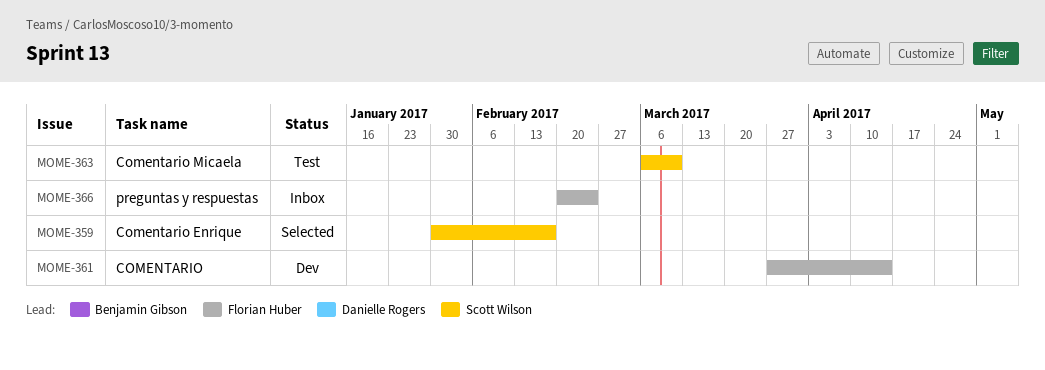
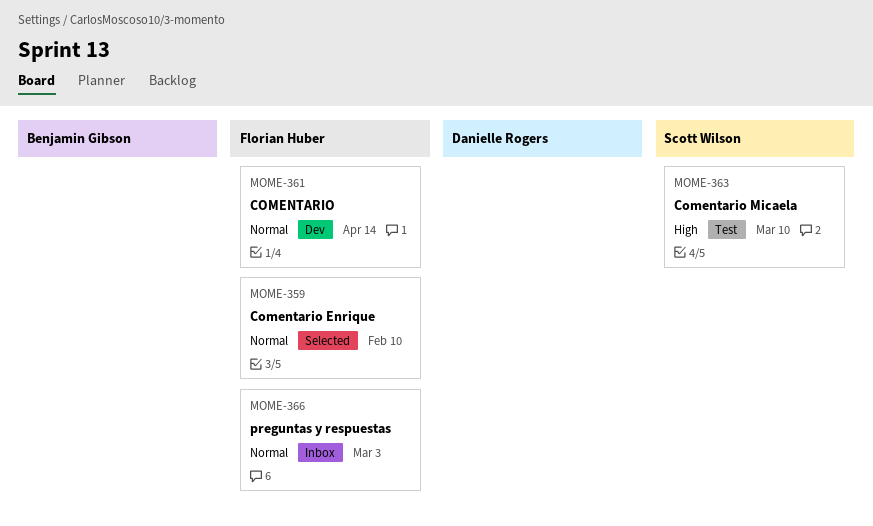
MOME-359, owner: Scott Wilson -> Florian Huber
MOME-359, due: Feb 17 -> Feb 10
MOME-366, due: Feb 24 -> Mar 3

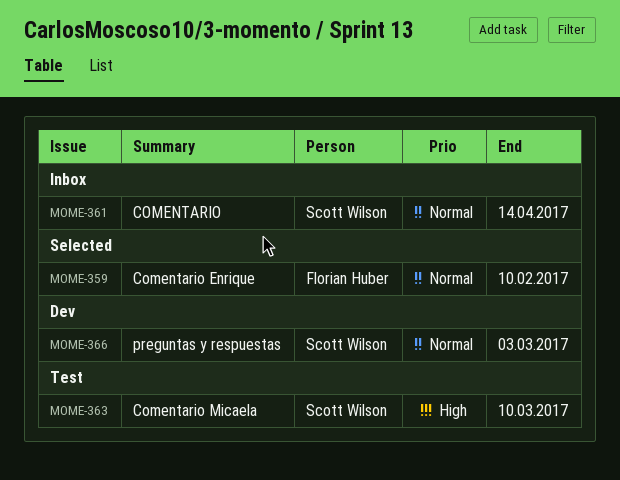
MOME-361, status: Dev -> Inbox
MOME-361, owner: Florian Huber -> Scott Wilson
MOME-366, status: Inbox -> Dev
MOME-366, owner: Florian Huber -> Scott Wilson

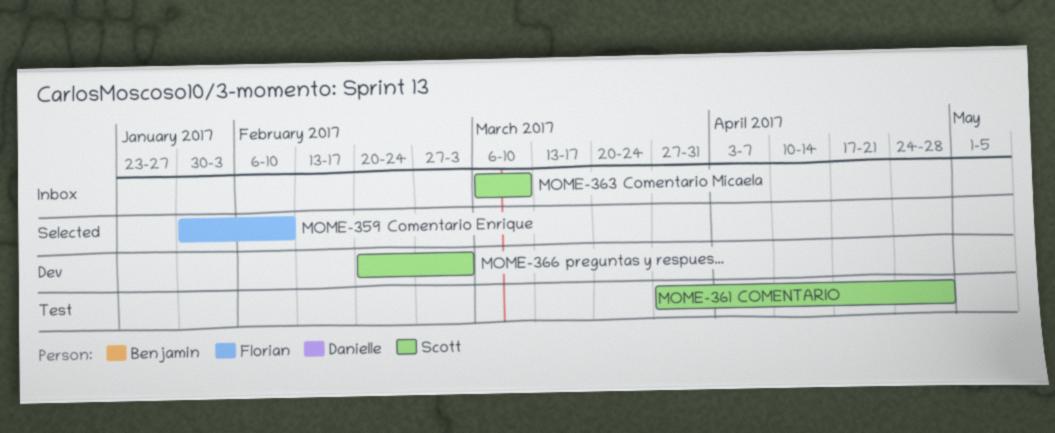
MOME-361, status: Inbox -> Test
MOME-361, due: Apr 14 -> Apr 28
MOME-363, status: Test -> Inbox

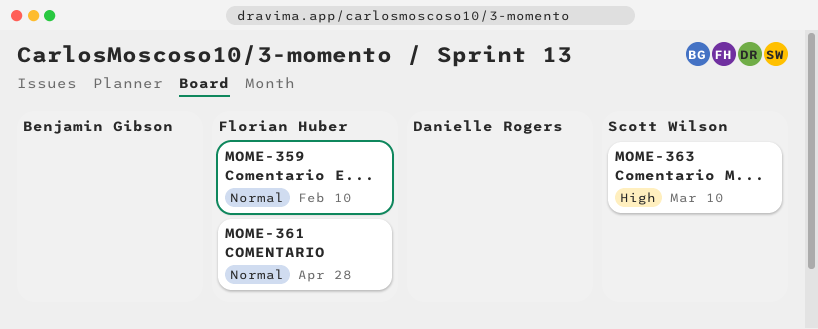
MOME-361, owner: Scott Wilson -> Florian Huber
MOME-366: present -> none

